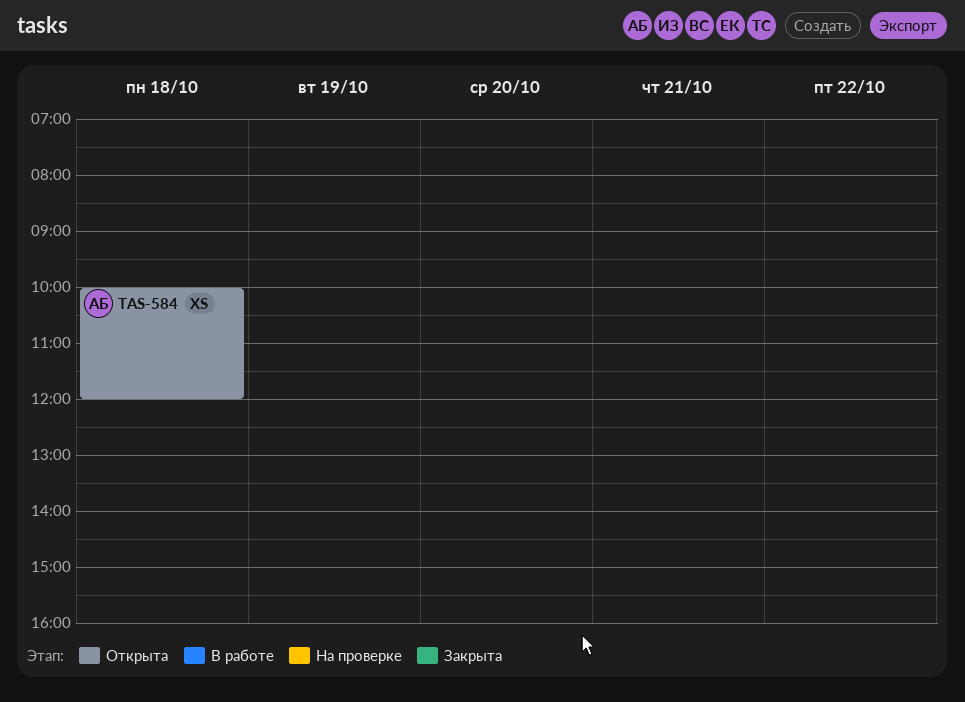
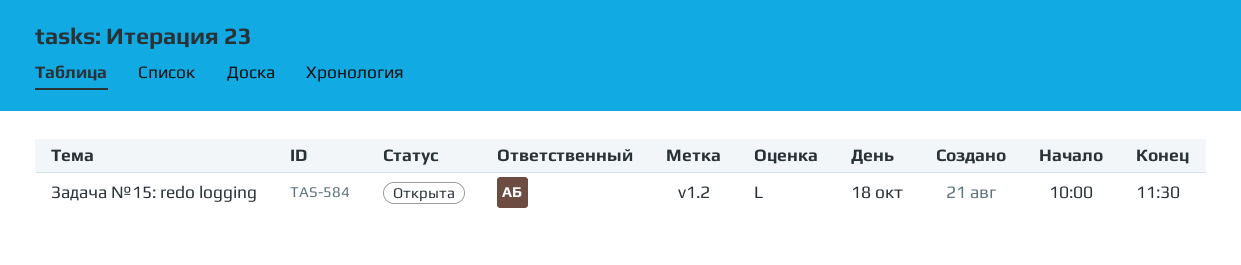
TAS-584, estimate: XS -> L
TAS-584, ends: 12:00 -> 11:30

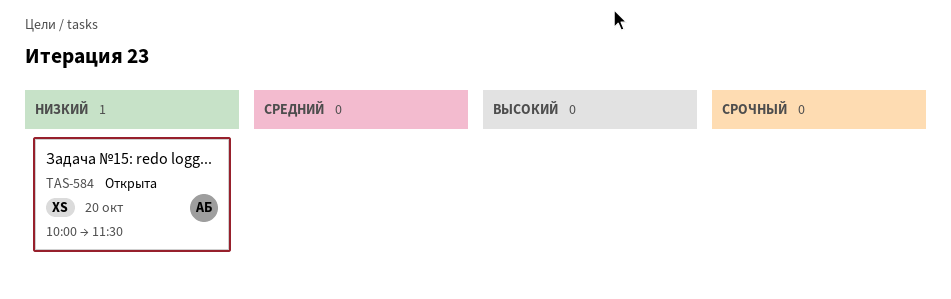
TAS-584, estimate: L -> XS
TAS-584, day: Oct 18 -> Oct 20

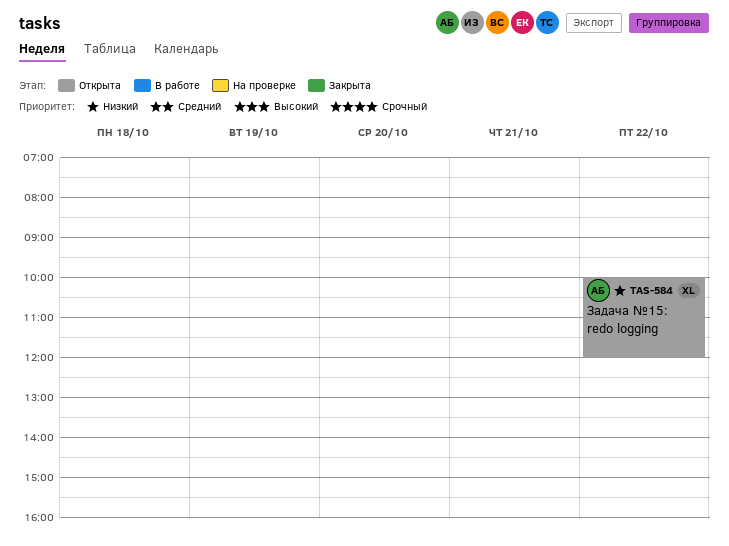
TAS-584, estimate: XS -> XL
TAS-584, day: Oct 20 -> Oct 22
TAS-584, ends: 11:30 -> 12:00

